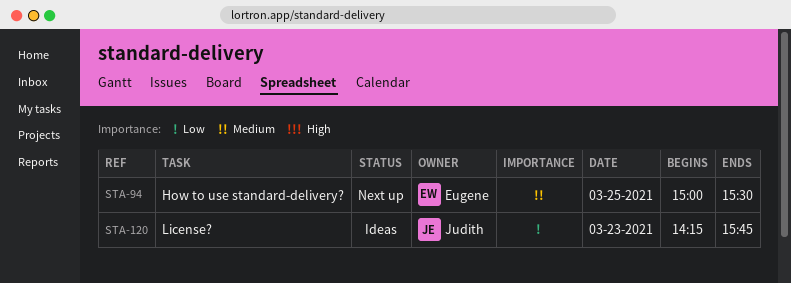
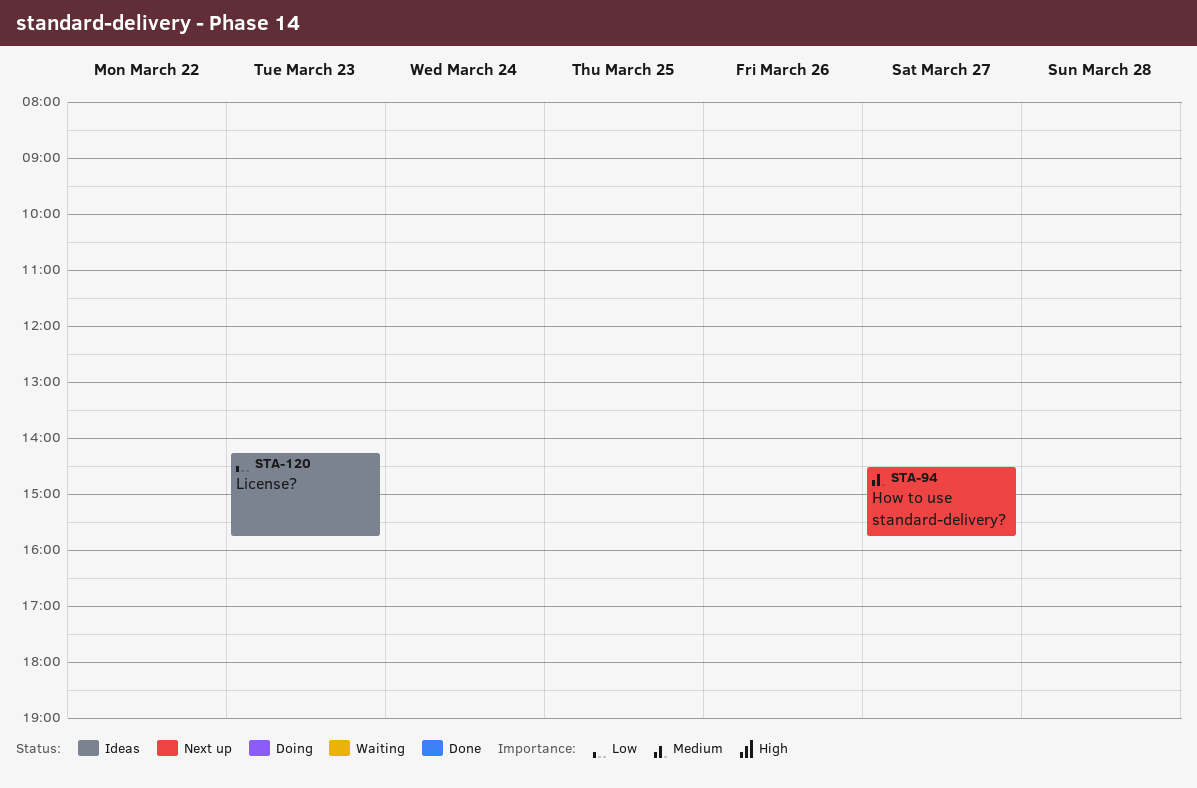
STA-94, day: Mar 25 -> Mar 27
STA-94, begins: 15:00 -> 14:30
STA-94, ends: 15:30 -> 15:45

